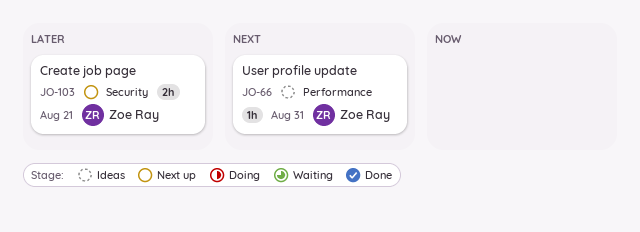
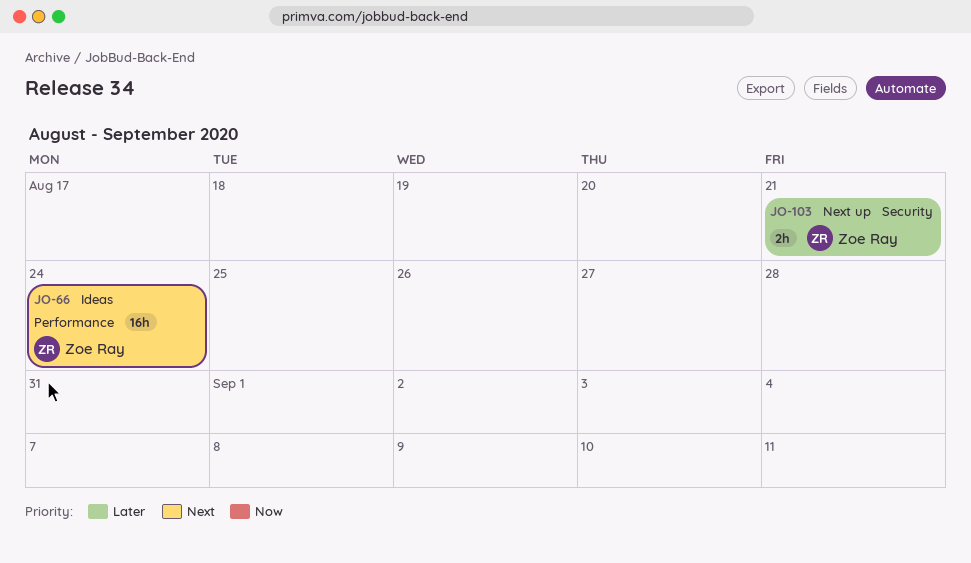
JO-66, estimate: 1h -> 16h
JO-66, due: Aug 31 -> Aug 24

